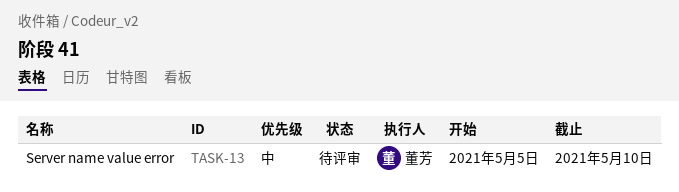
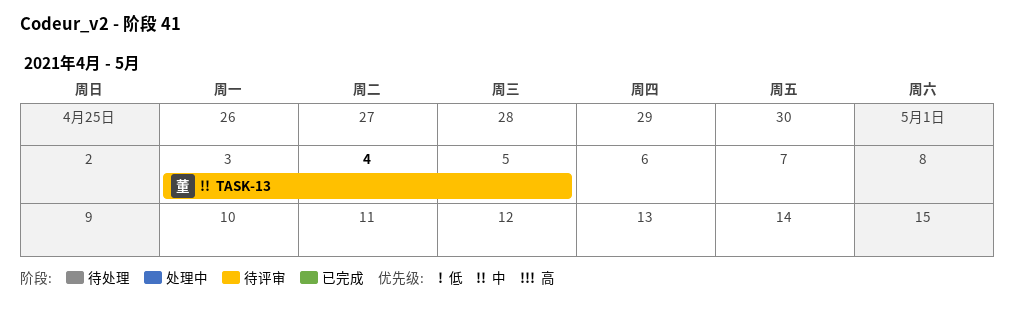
TASK-13, start: May 5 -> May 3
TASK-13, due: May 10 -> May 5

